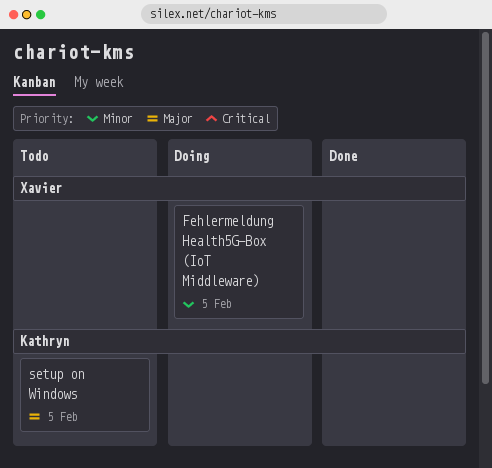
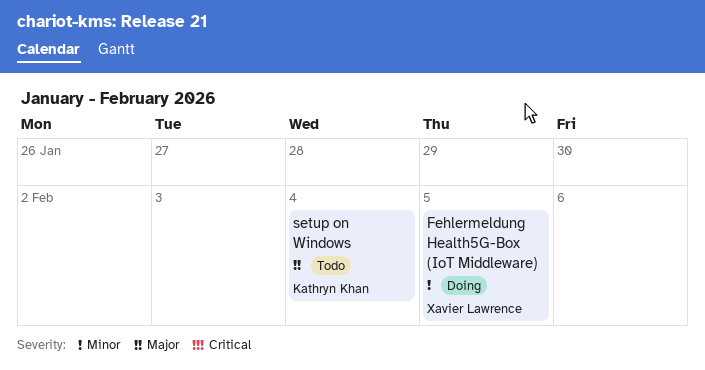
setup on Windows, due: Feb 5 -> Feb 4

